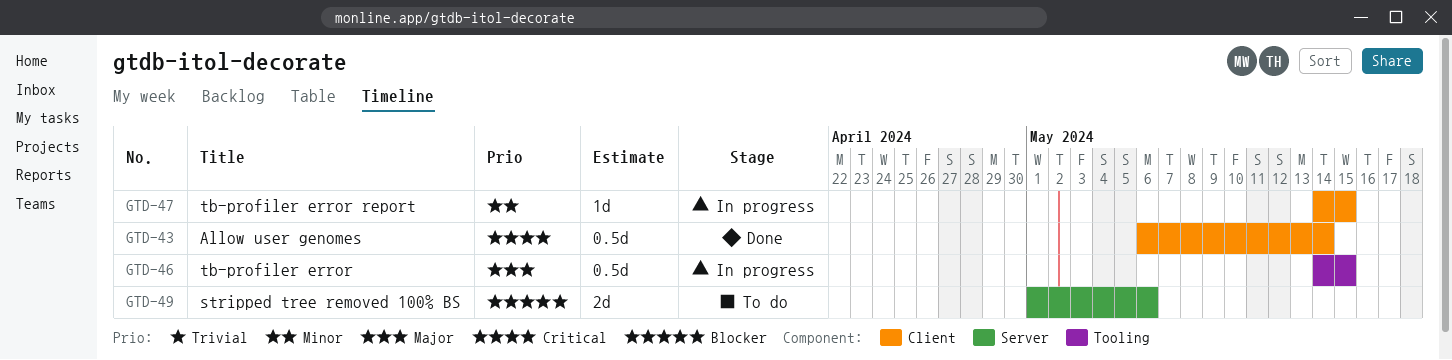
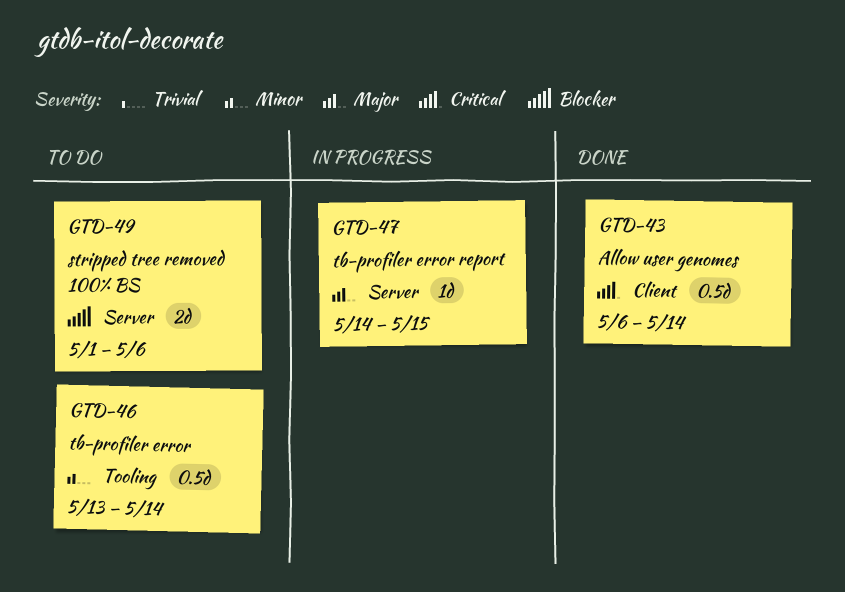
GTD-46, status: In progress -> To do
GTD-46, priority: Major -> Minor
GTD-46, start: May 14 -> May 13
GTD-46, due: May 15 -> May 14
GTD-47, priority: Minor -> Major
GTD-47, label: Client -> Server

